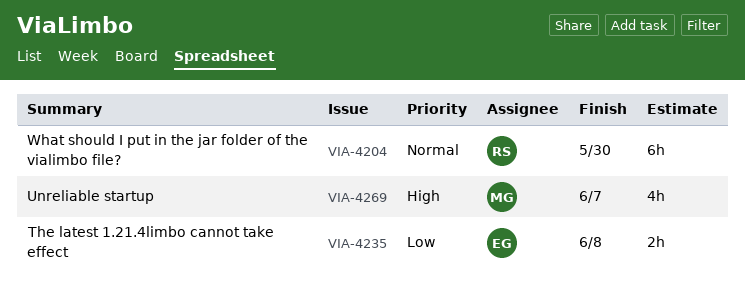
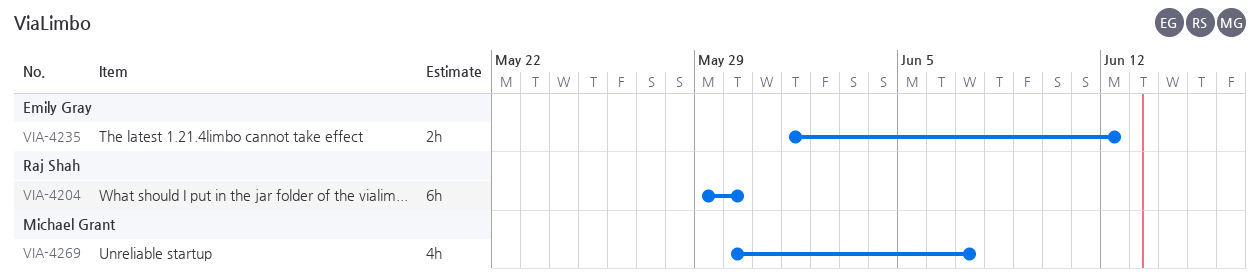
VIA-4235, due: Jun 8 -> Jun 12

